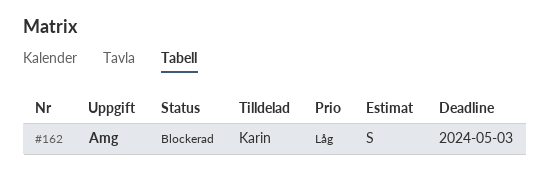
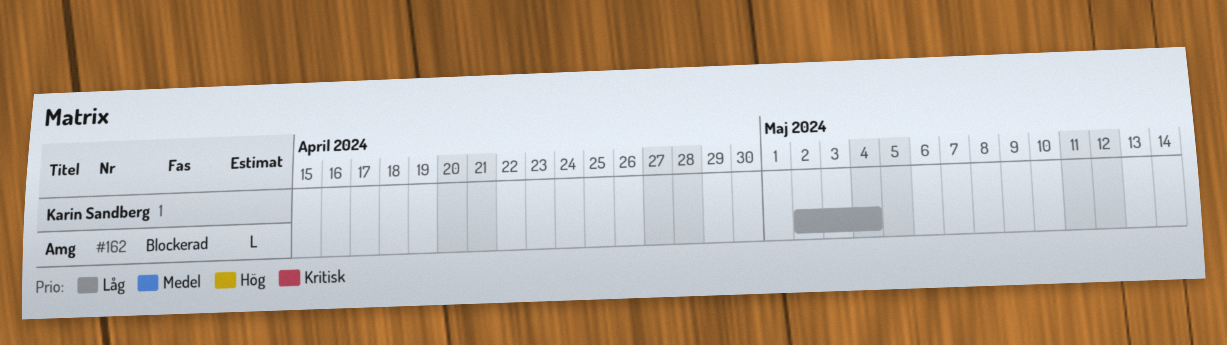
#162, estimate: S -> L
#162, due: May 3 -> May 4

